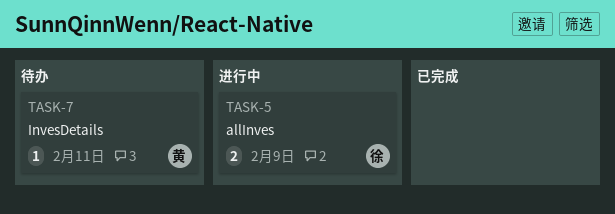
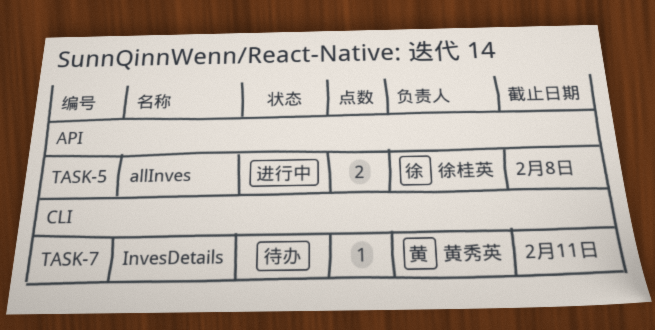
TASK-5, due: Feb 9 -> Feb 8

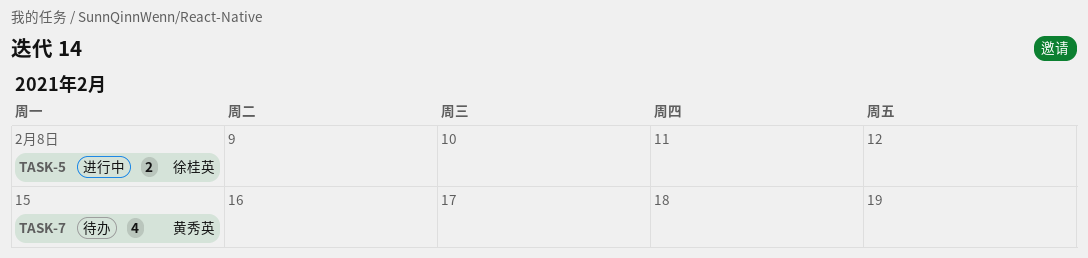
TASK-7, estimate: 1 -> 4
TASK-7, due: Feb 11 -> Feb 15

